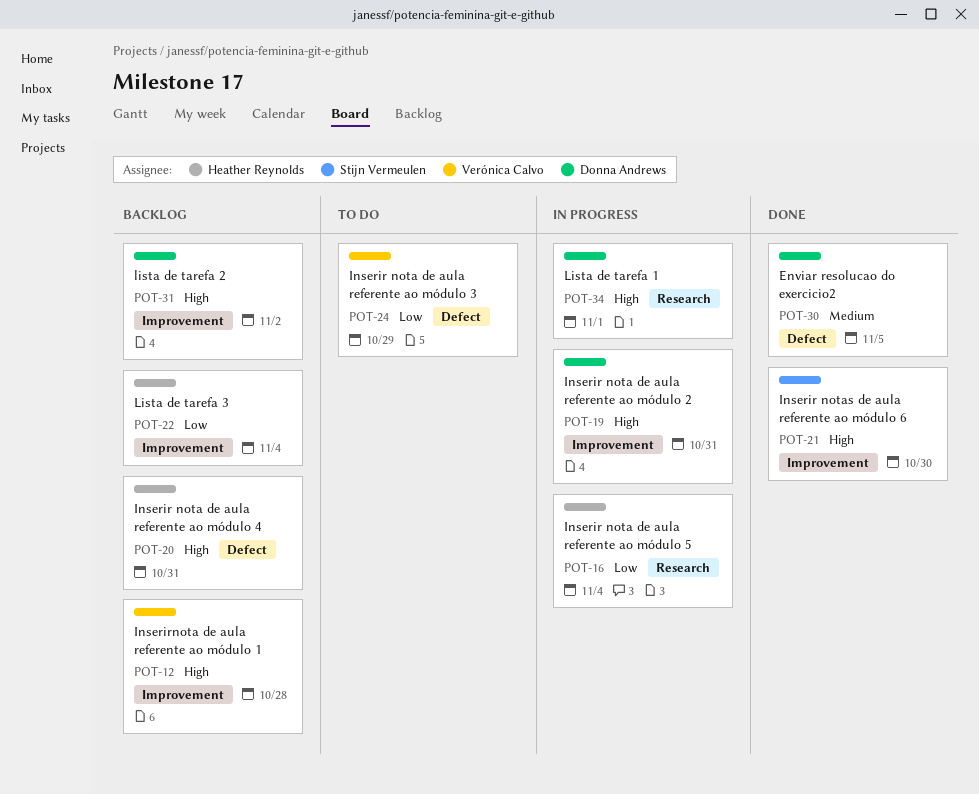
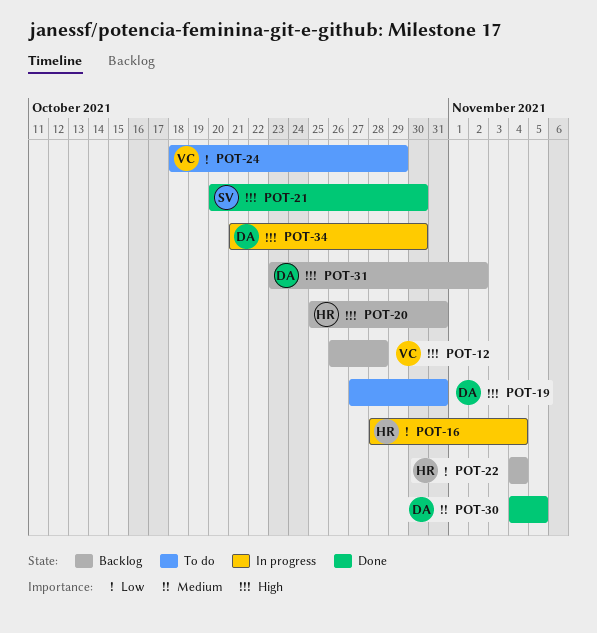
POT-19, status: In progress -> To do
POT-34, due: Nov 1 -> Oct 30

